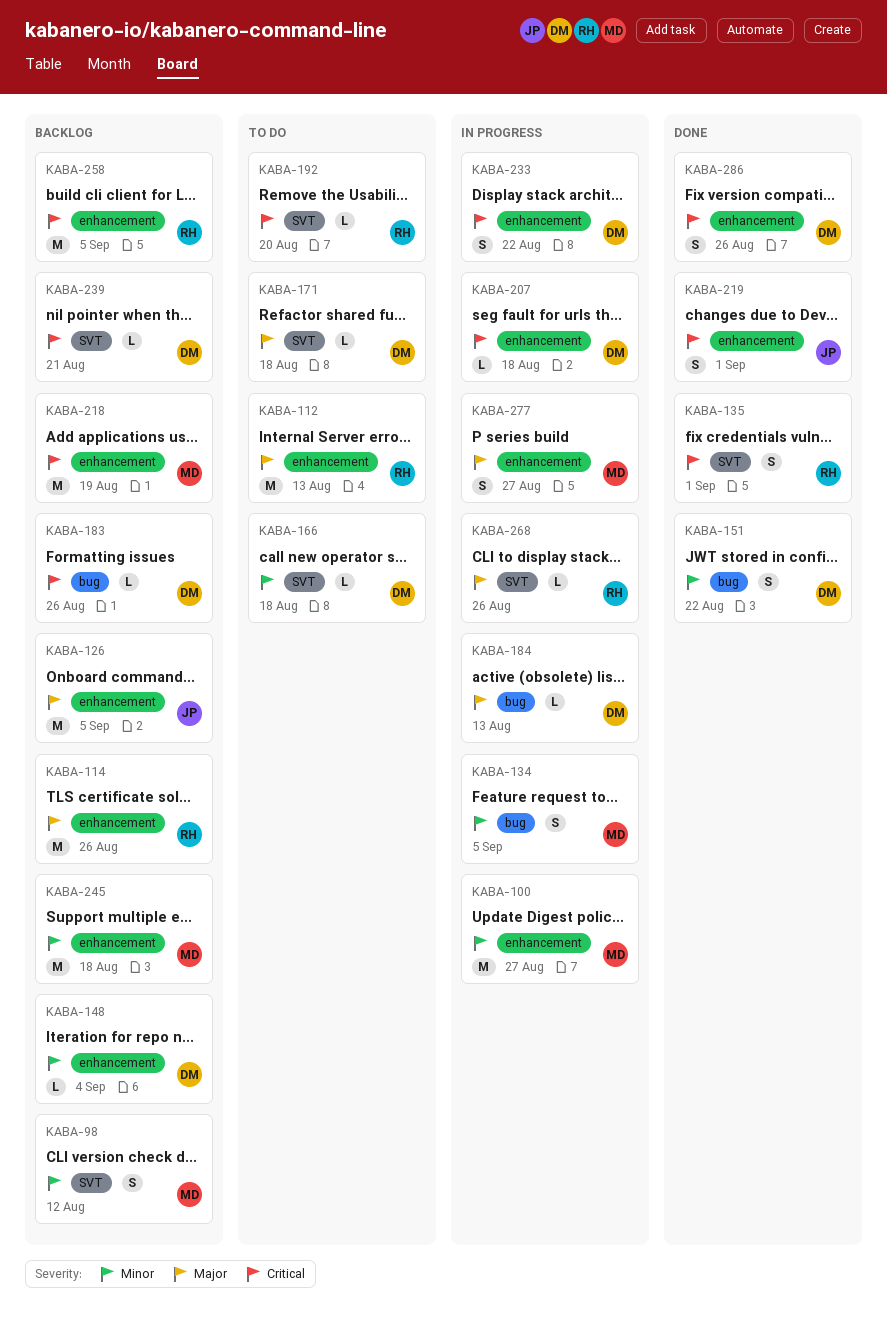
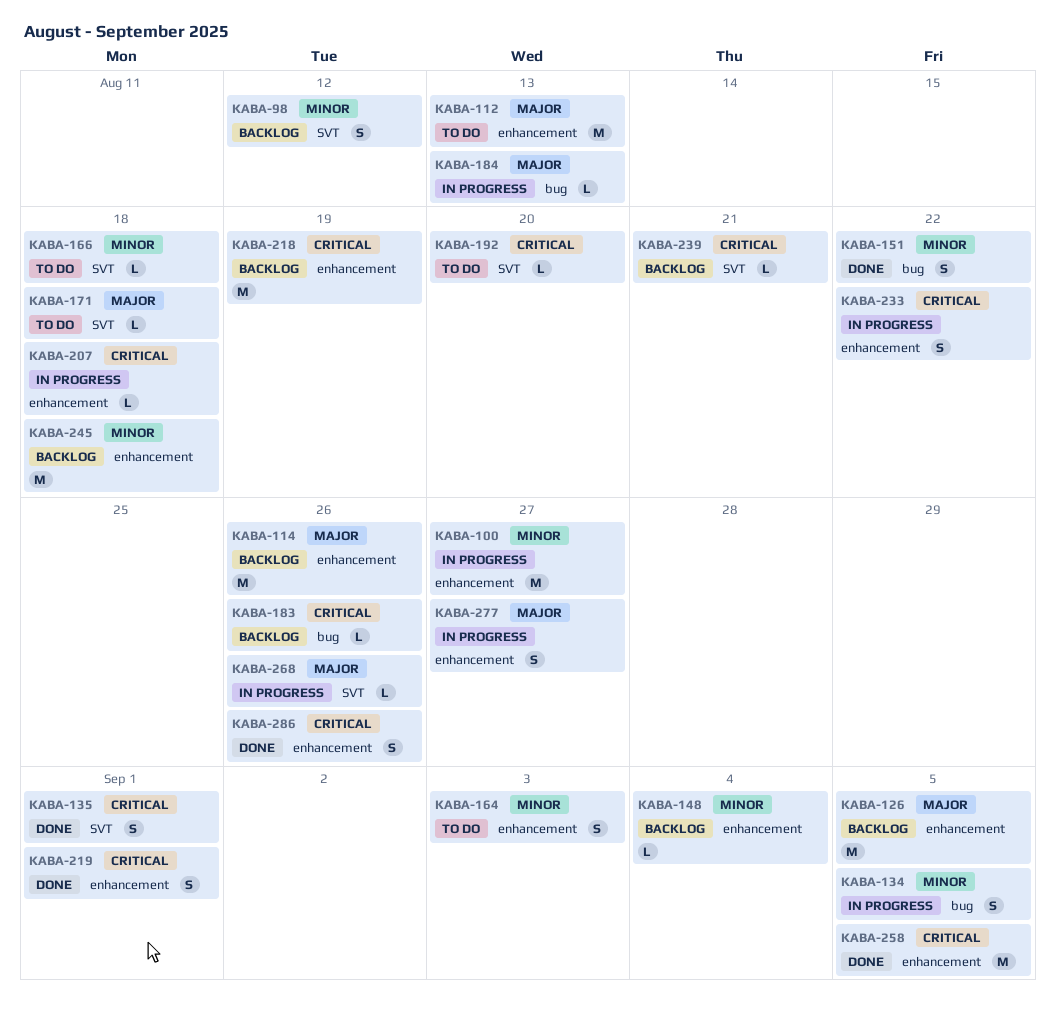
KABA-164: none -> present
KABA-258, status: Backlog -> Done

